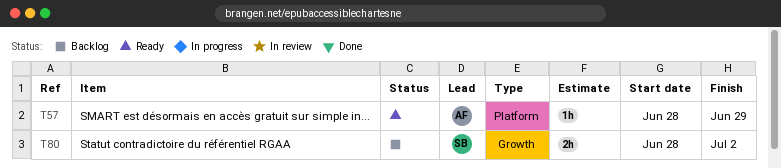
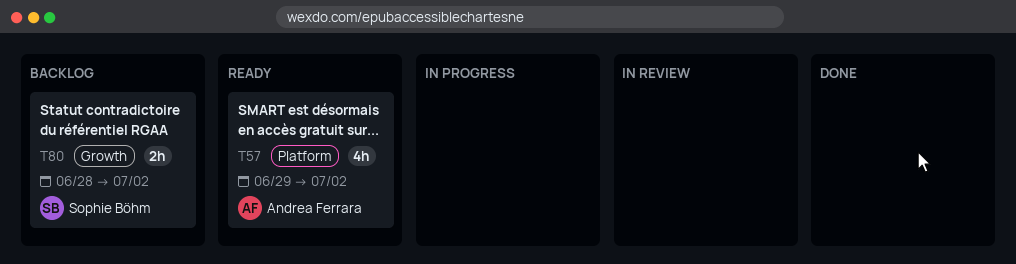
T57, estimate: 1h -> 4h
T57, start: Jun 28 -> Jun 29
T57, due: Jun 29 -> Jul 2

